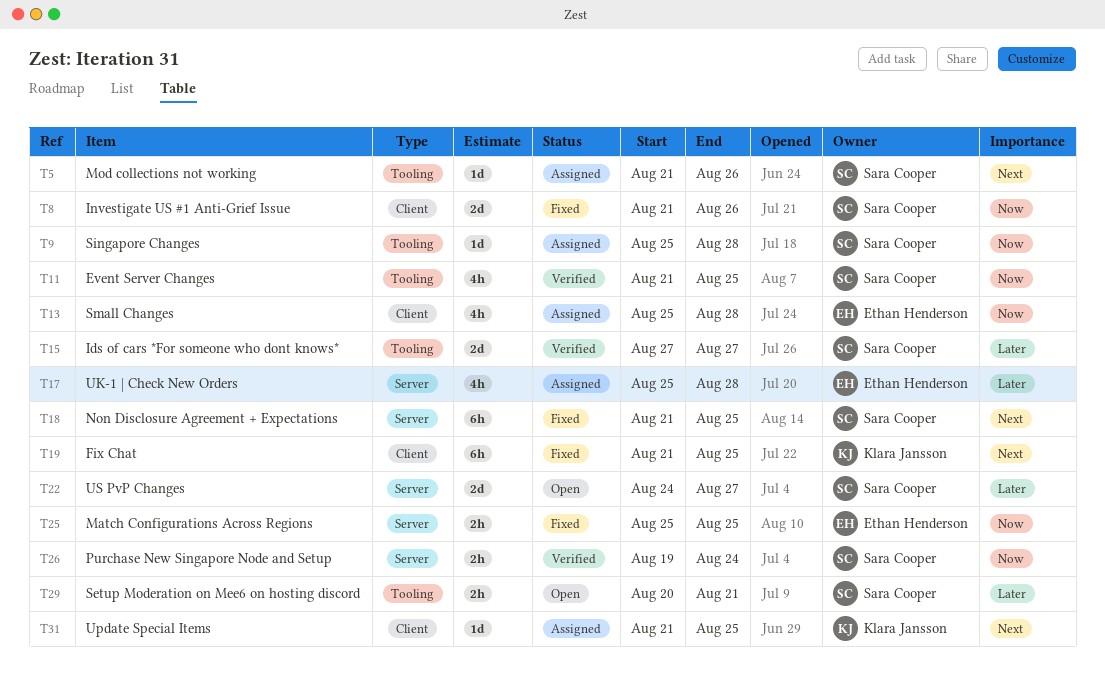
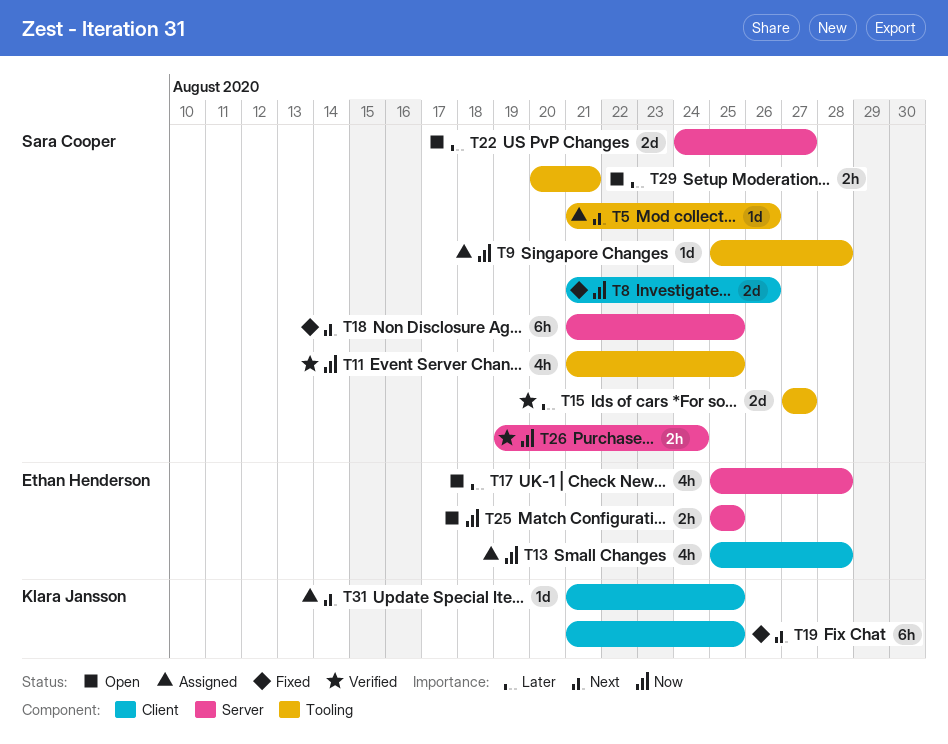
T17, status: Assigned -> Open
T25, status: Fixed -> Open

